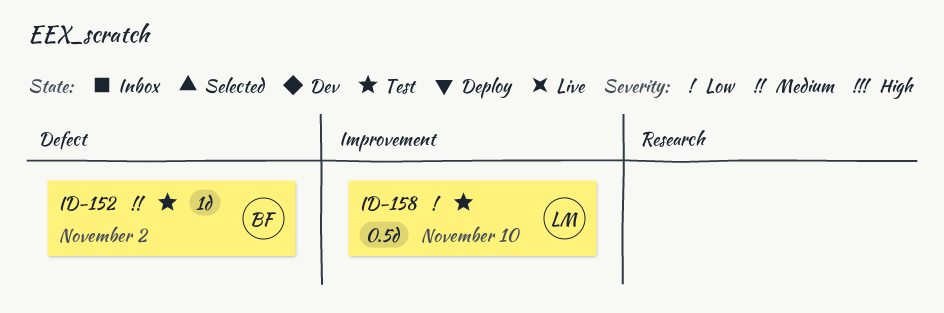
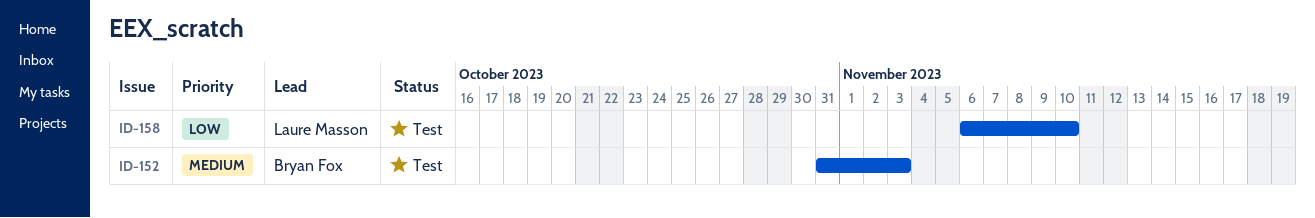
ID-152, due: Nov 2 -> Nov 3

